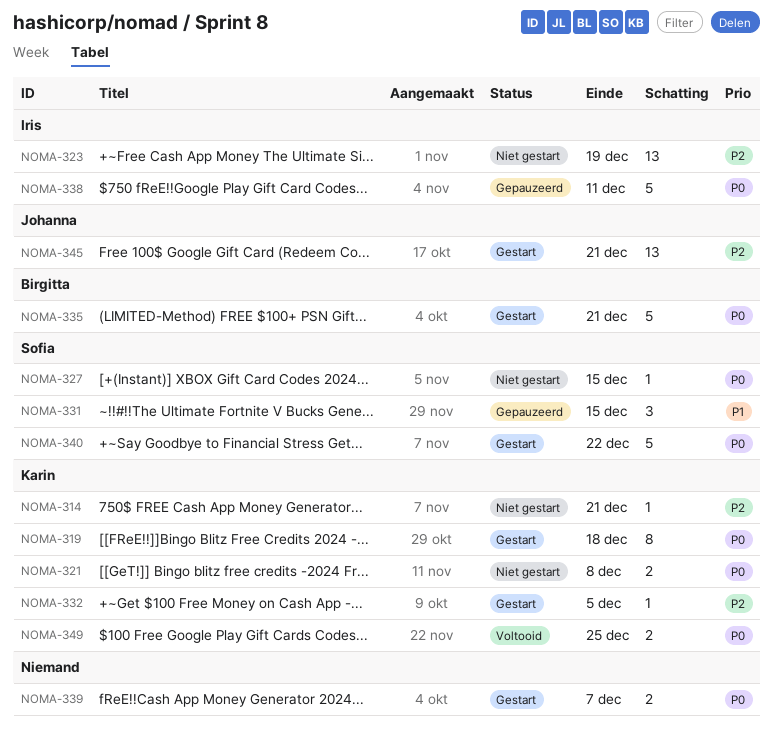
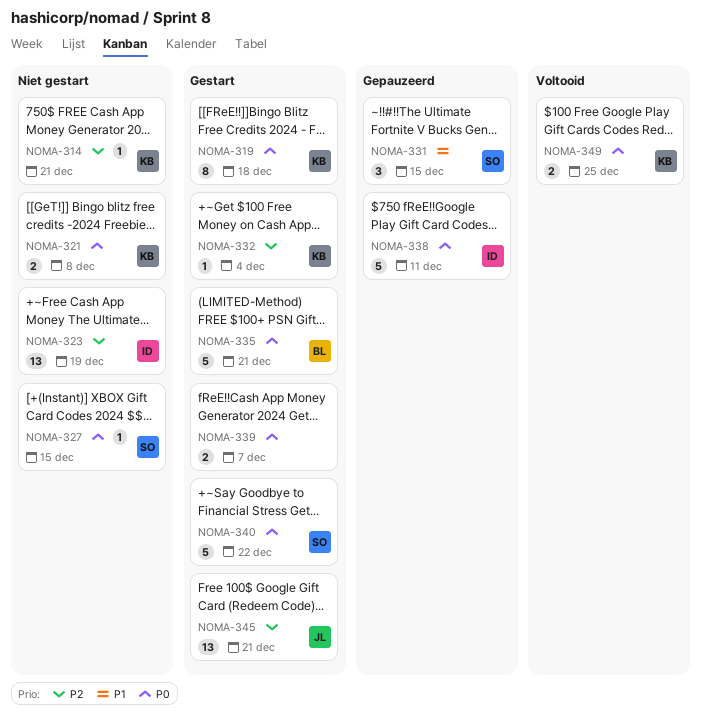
NOMA-332, due: Dec 5 -> Dec 4

